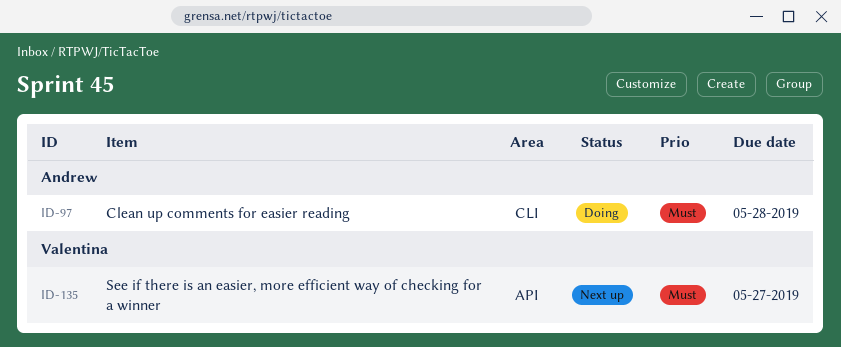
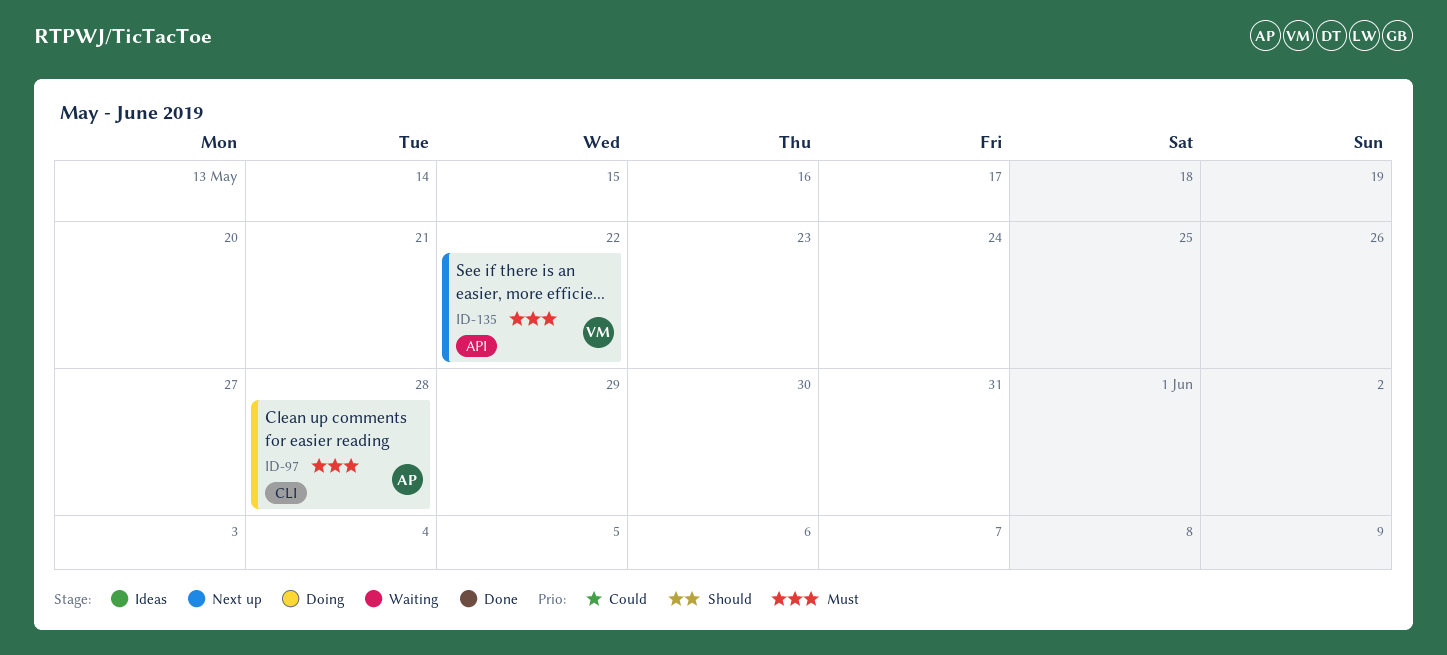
ID-135, due: May 27 -> May 22

